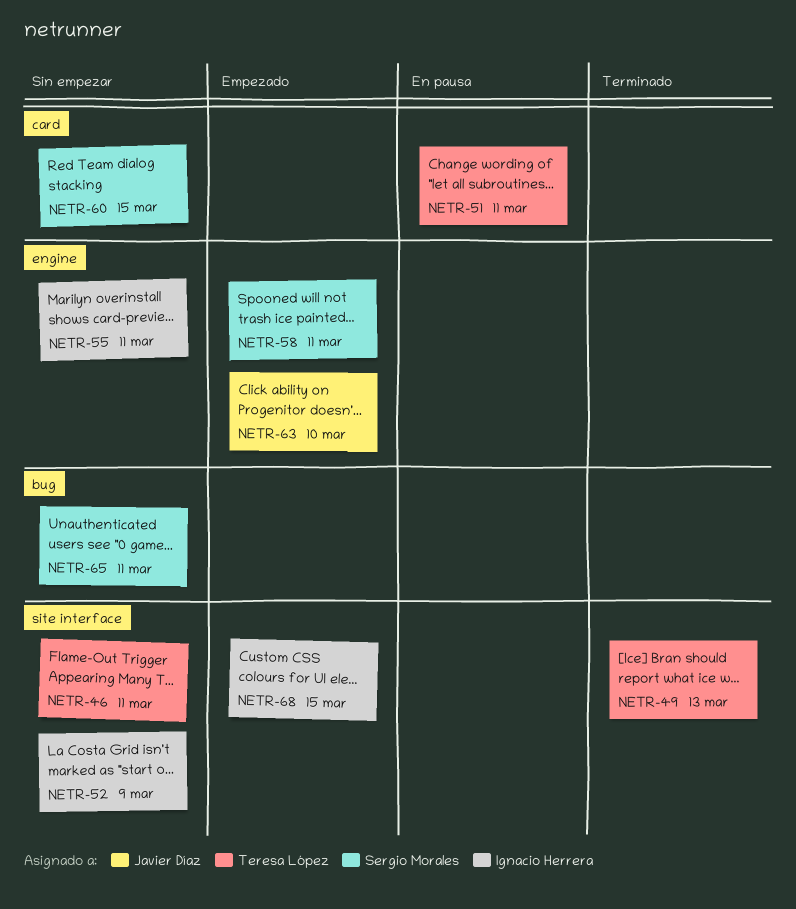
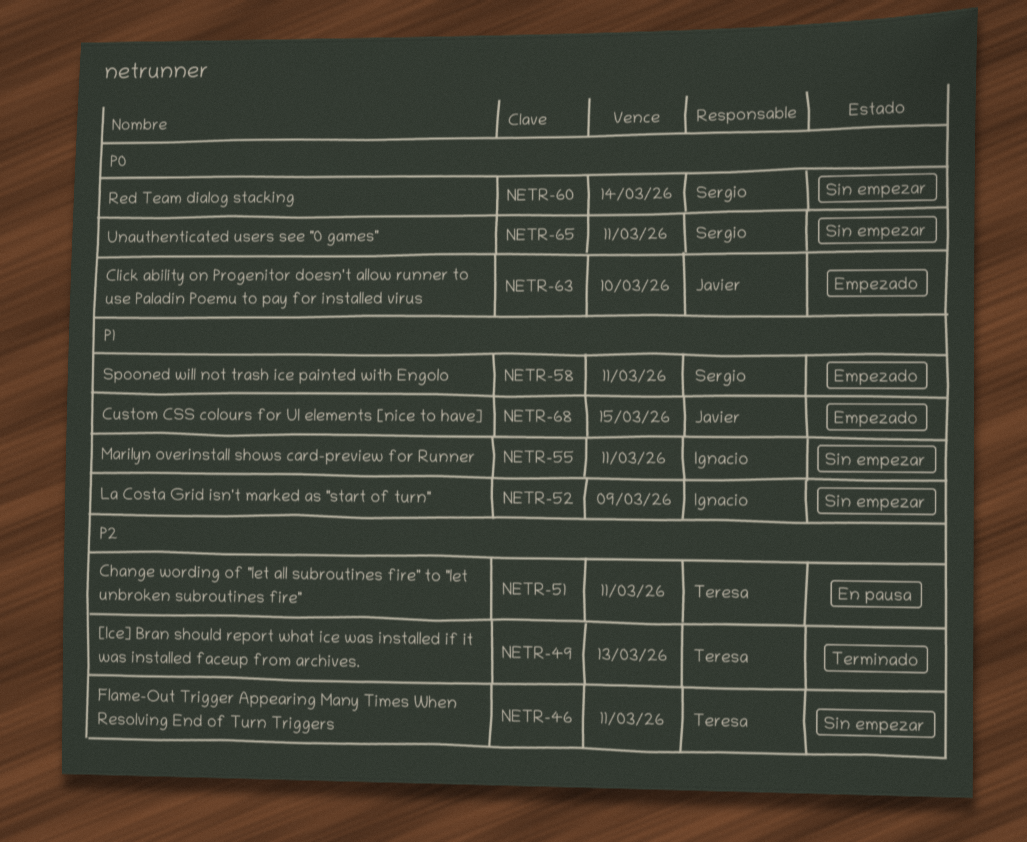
NETR-60, due: Mar 15 -> Mar 14
NETR-68, owner: Ignacio Herrera -> Javier Díaz

